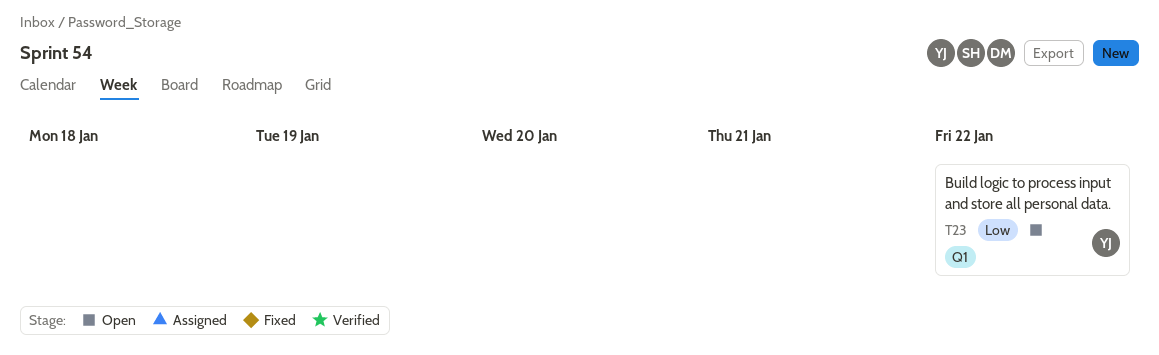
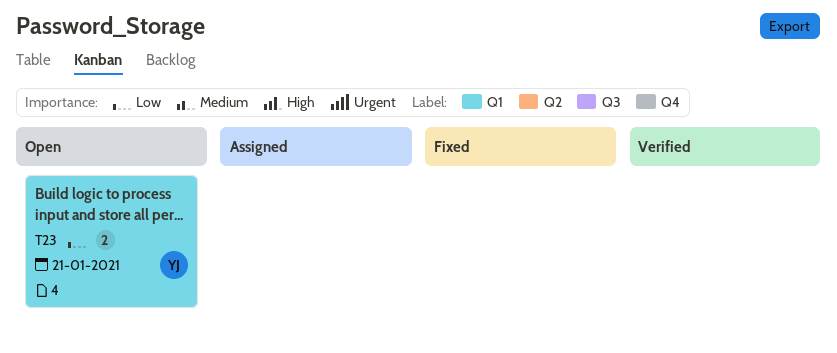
T23, due: Jan 22 -> Jan 21

